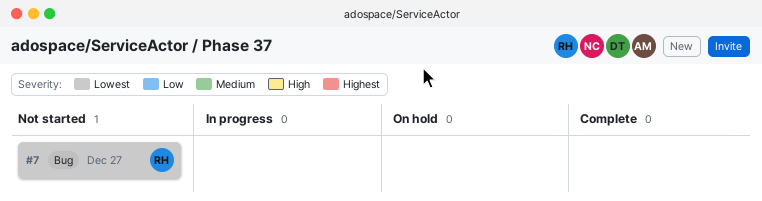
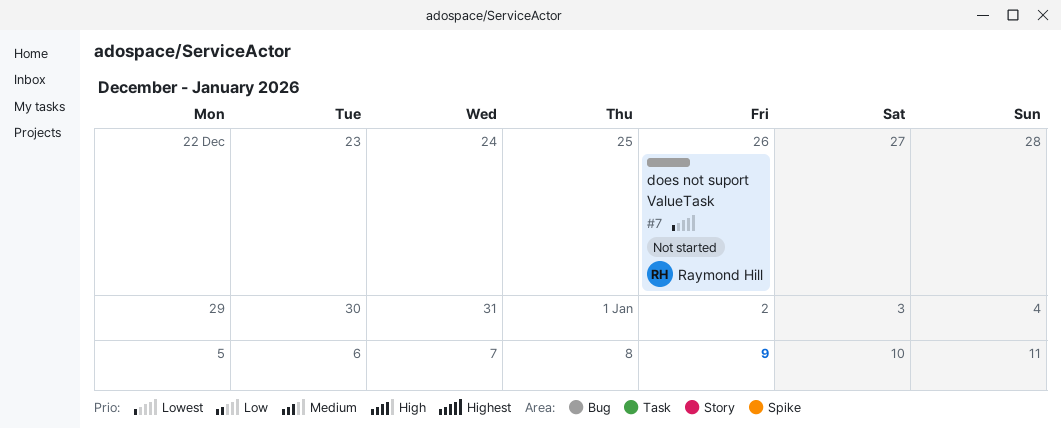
#7, due: Dec 27 -> Dec 26

